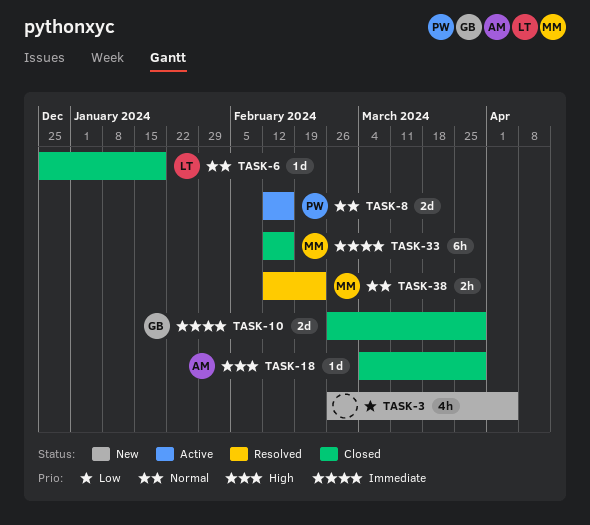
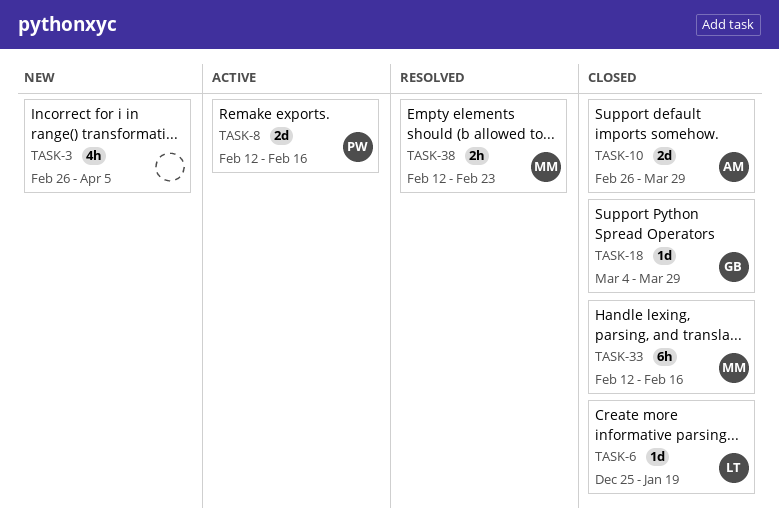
TASK-10, owner: GB -> AM
TASK-18, owner: AM -> GB

